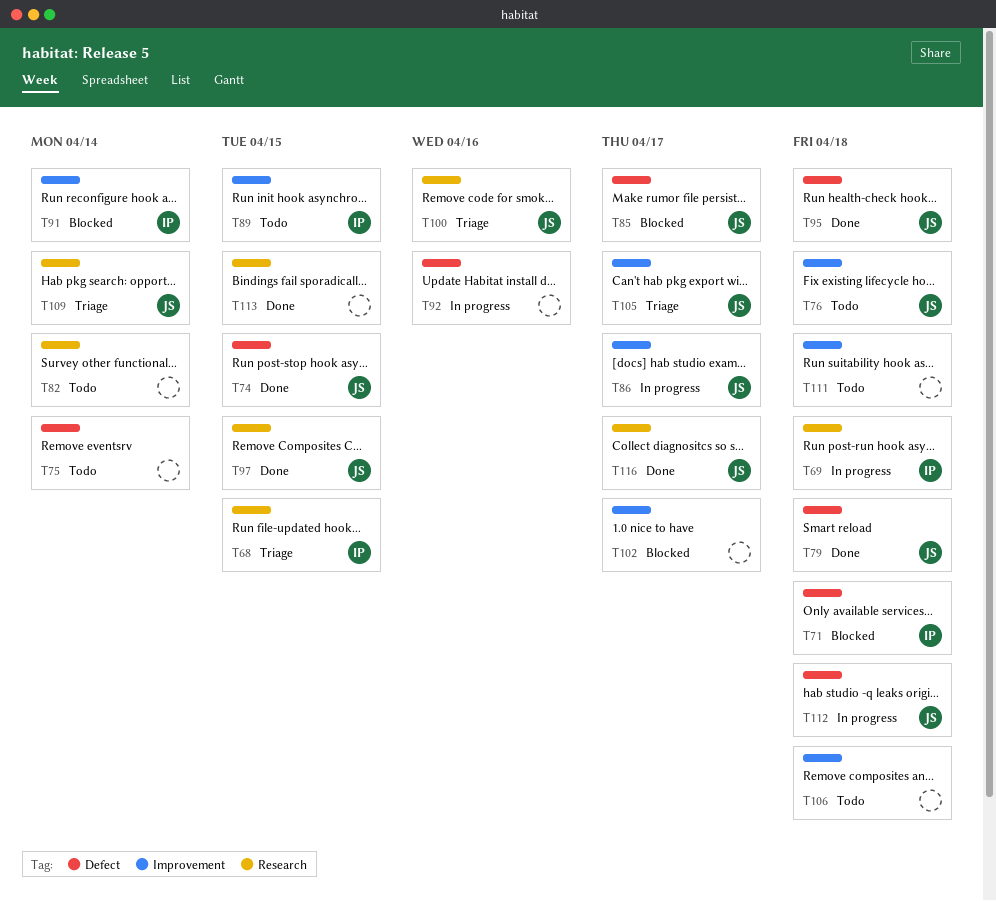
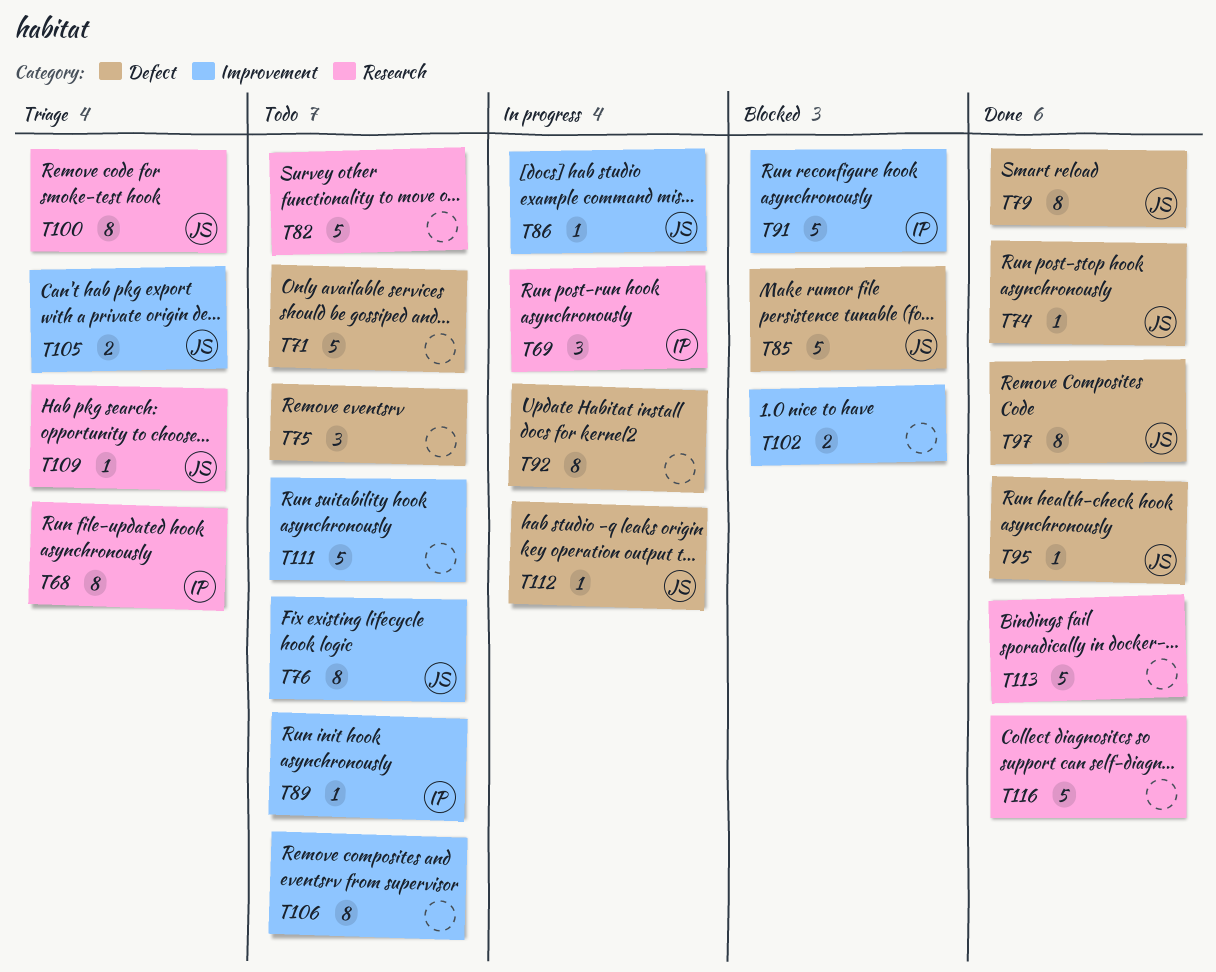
T71, status: Blocked -> Todo
T71, owner: IP -> none
T97, label: Research -> Defect
T116, owner: JS -> none

